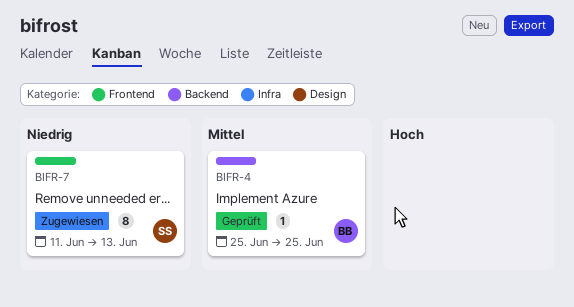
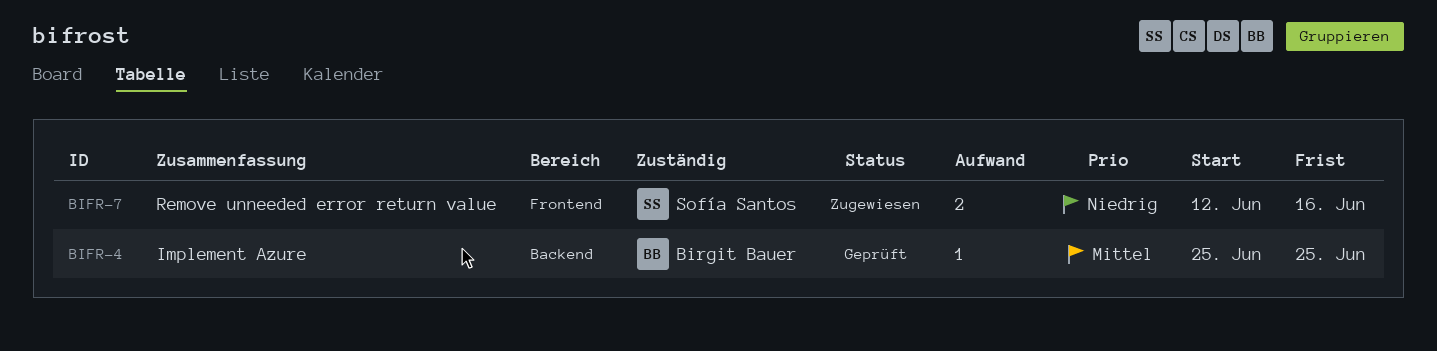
BIFR-7, estimate: 8 -> 2
BIFR-7, start: Jun 11 -> Jun 12
BIFR-7, due: Jun 13 -> Jun 16

